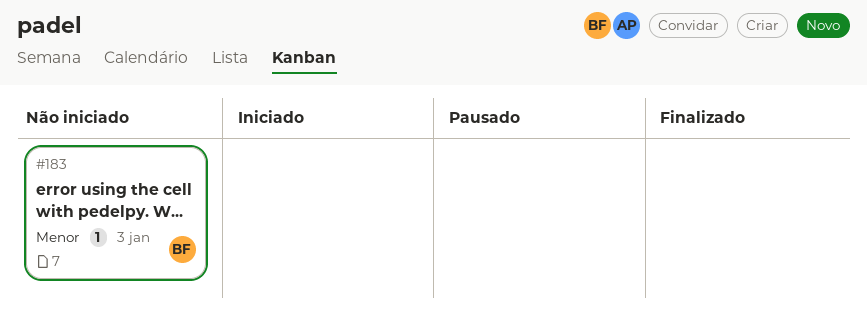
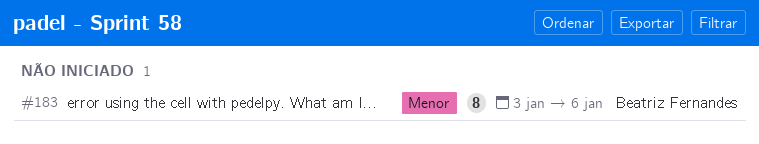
#183, estimate: 1 -> 8
#183, due: Jan 3 -> Jan 6

